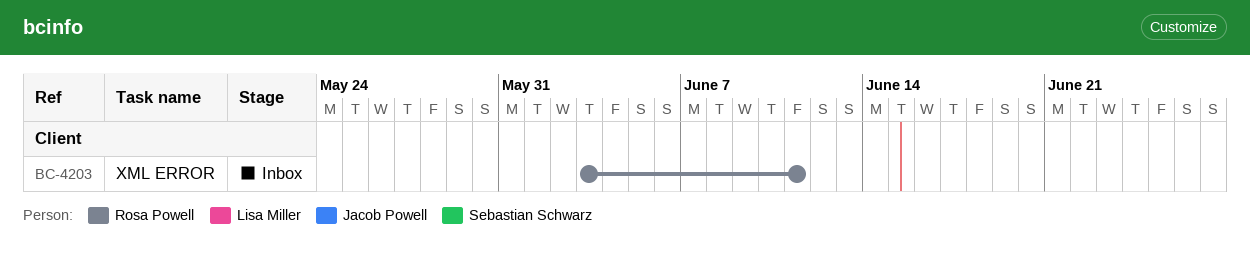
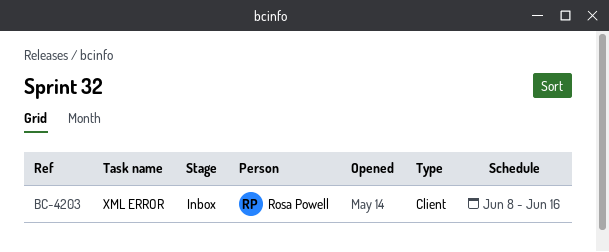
BC-4203, start: Jun 3 -> Jun 8
BC-4203, due: Jun 11 -> Jun 16

